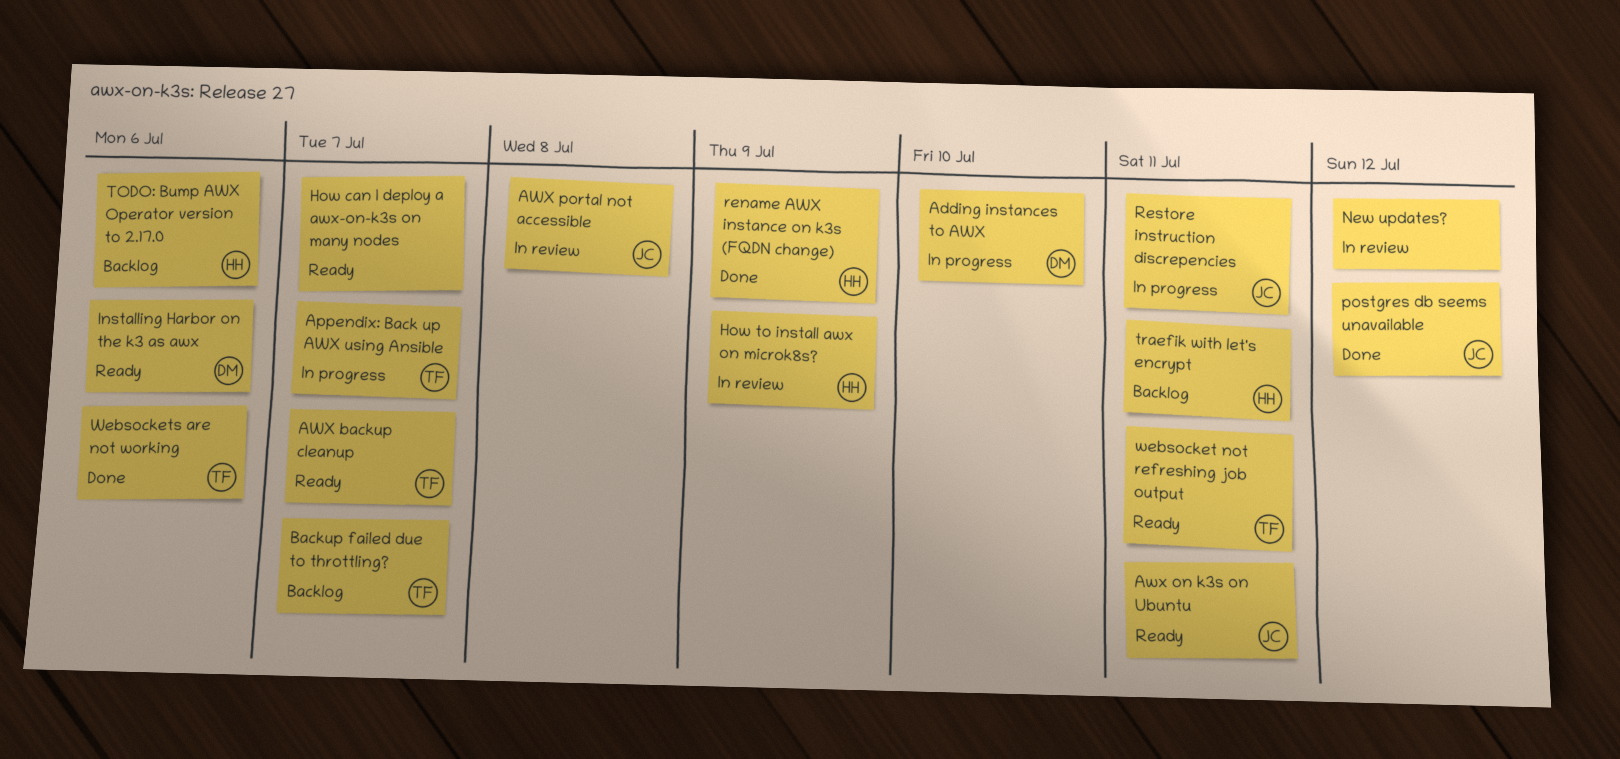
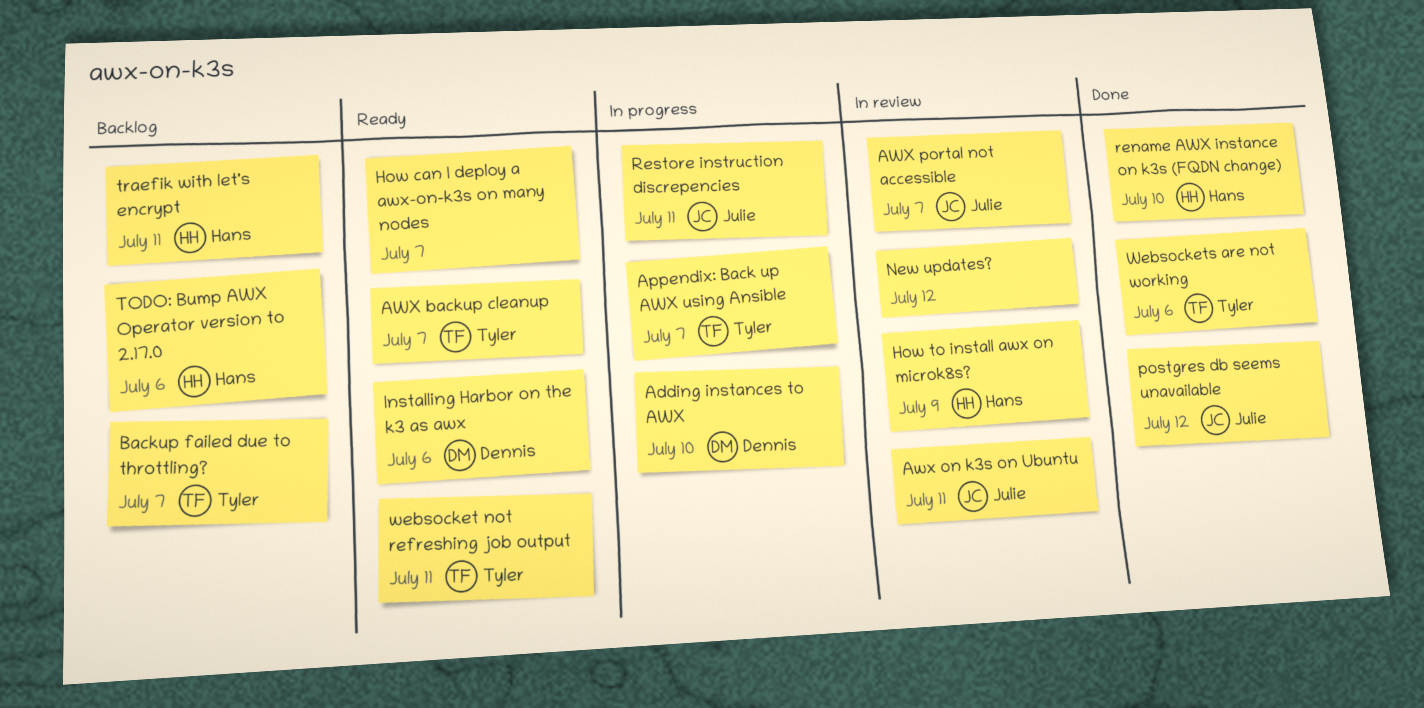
Awx on k3s on Ubuntu, status: Ready -> In review
AWX portal not accessible, due: Jul 8 -> Jul 7
rename AWX instance on k3s (FQDN change), due: Jul 9 -> Jul 10

